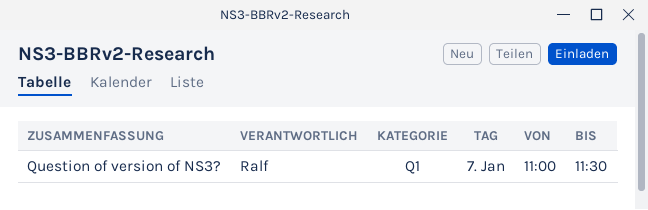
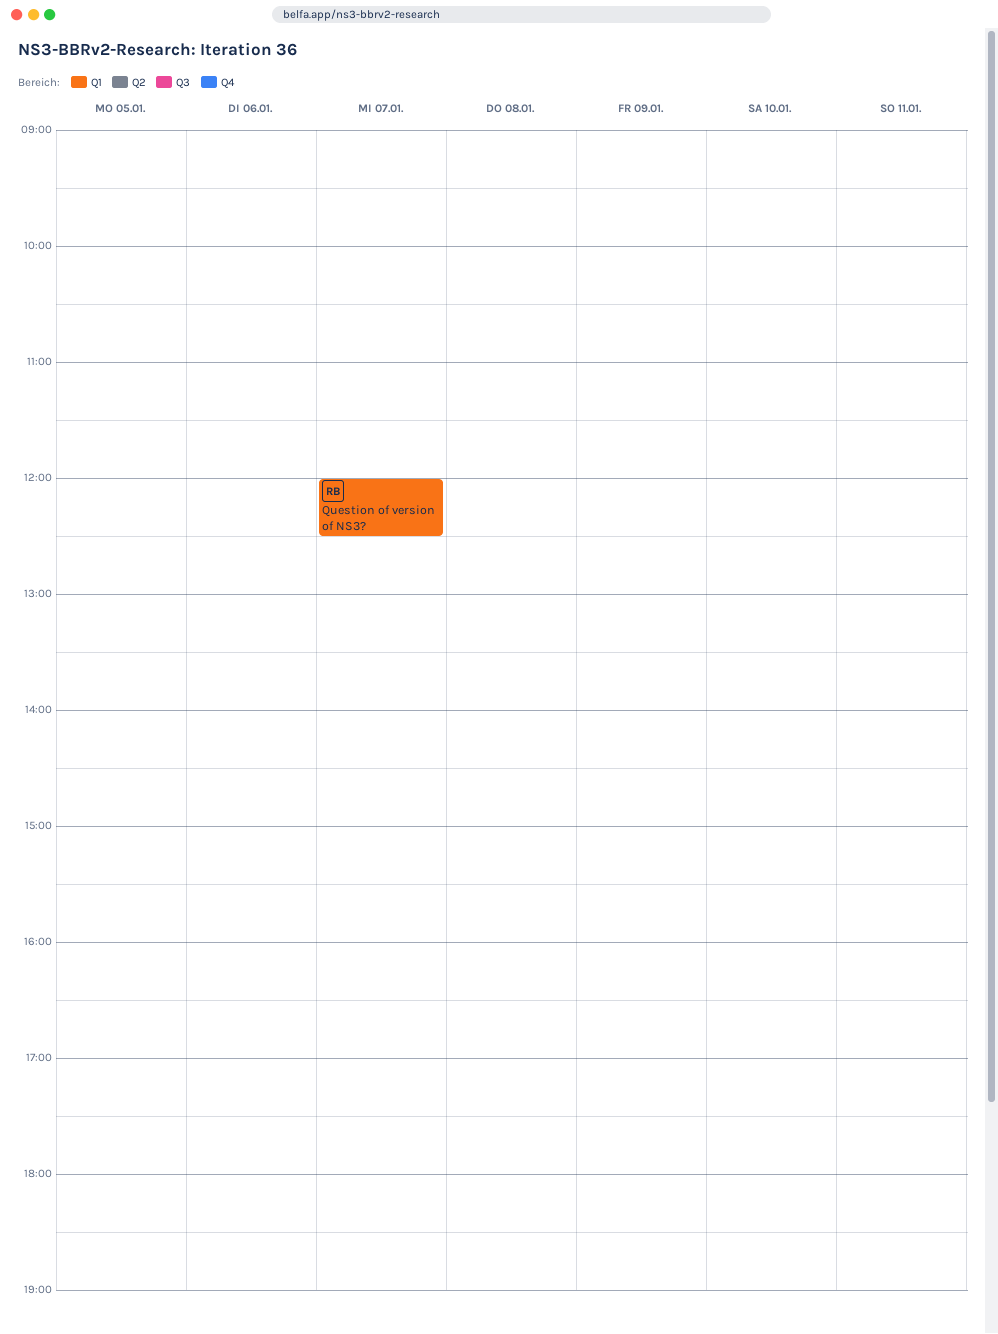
Question of version of NS3?, begins: 11:00 -> 12:00
Question of version of NS3?, ends: 11:30 -> 12:30

